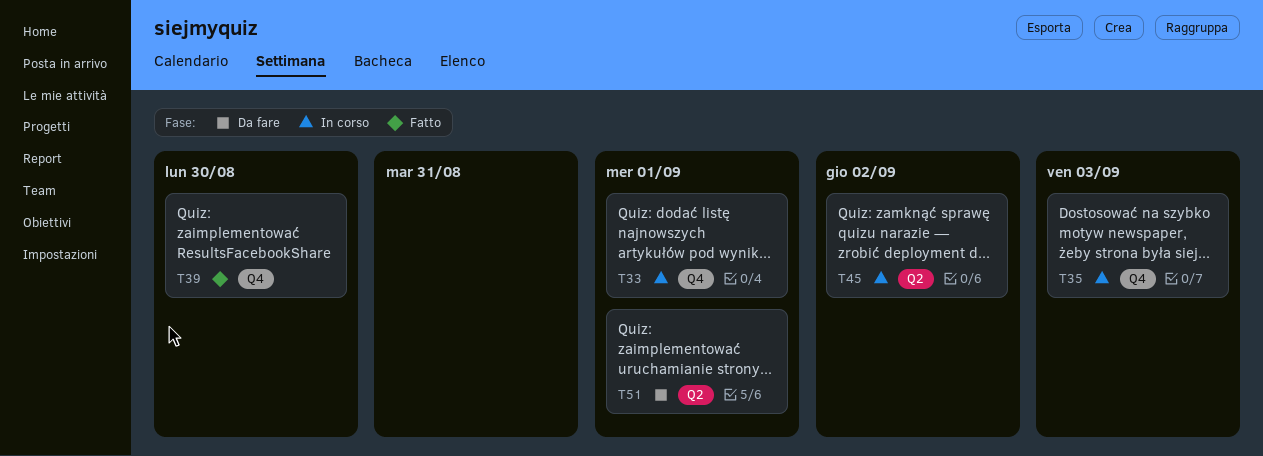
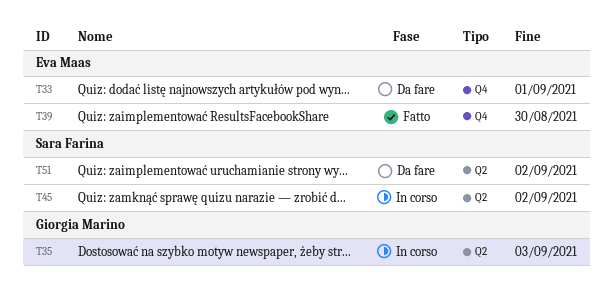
T33, status: In corso -> Da fare
T35, label: Q4 -> Q2
T51, due: Sep 1 -> Sep 2

